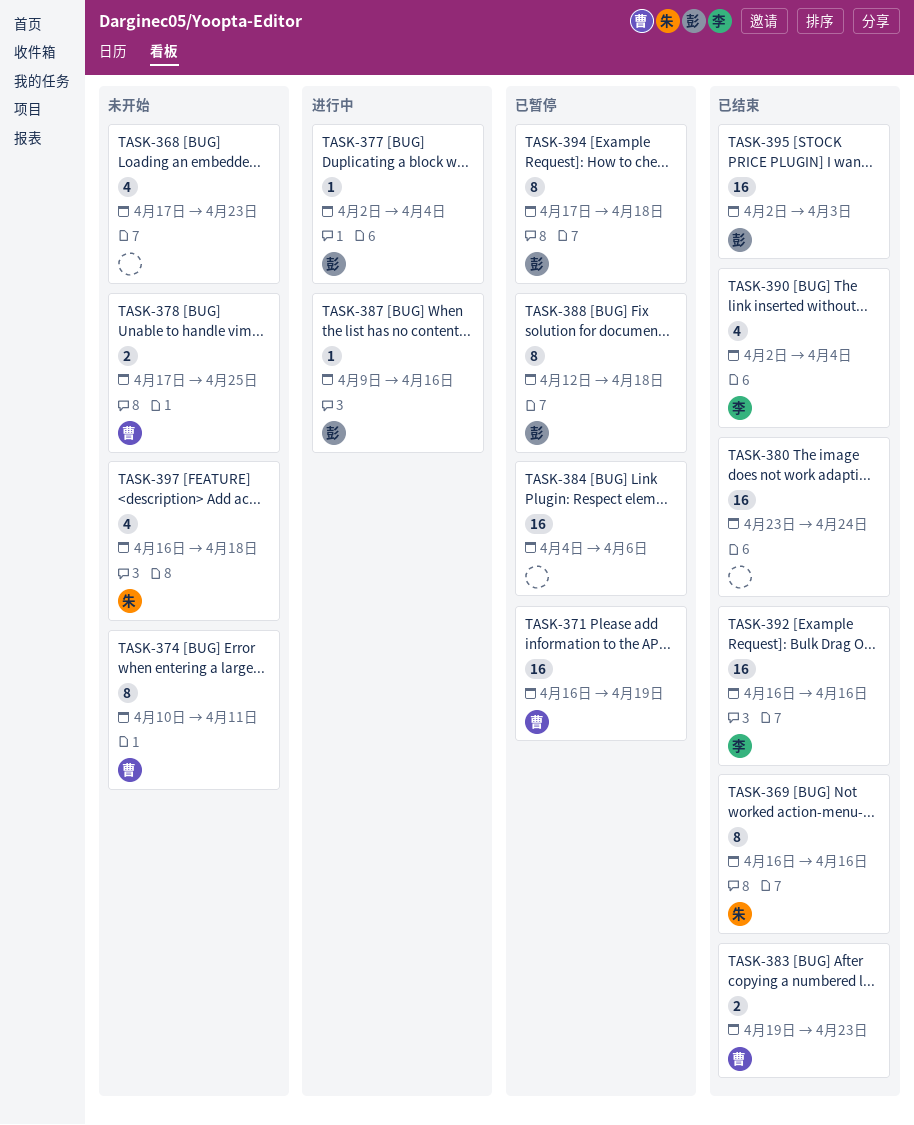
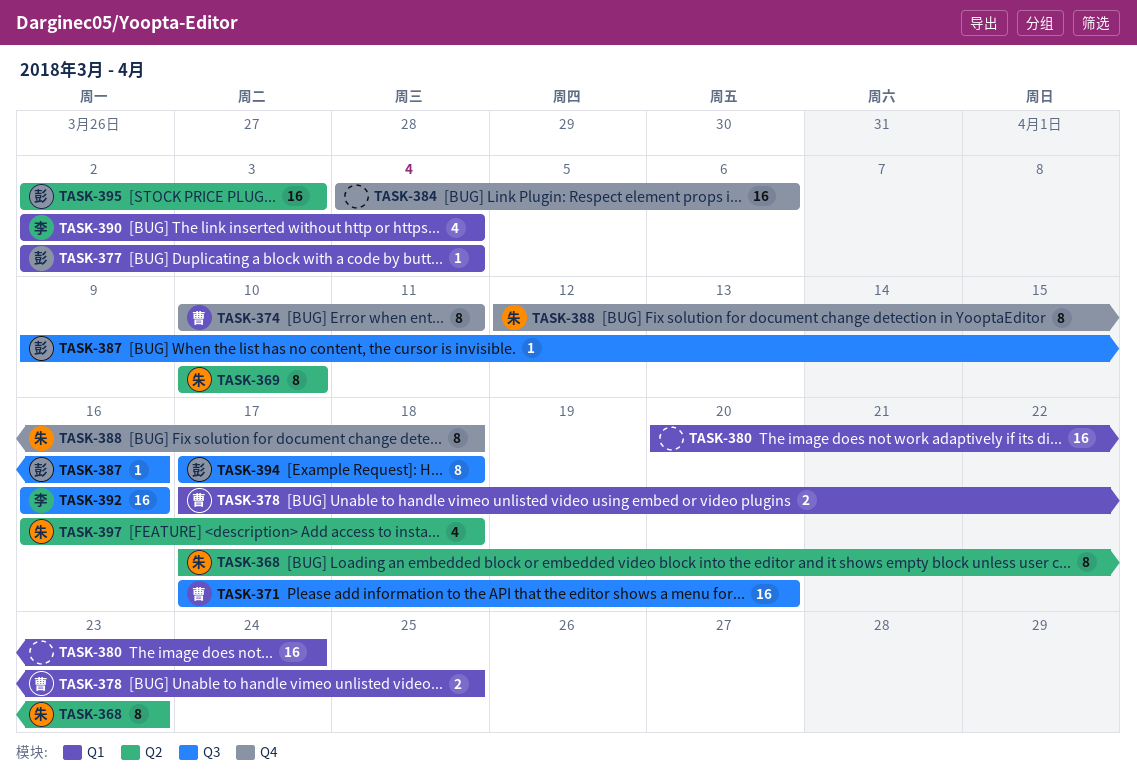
TASK-368, owner: none -> 朱
TASK-368, estimate: 4 -> 8
TASK-369, start: Apr 16 -> Apr 10
TASK-369, due: Apr 16 -> Apr 10
TASK-371, start: Apr 16 -> Apr 17
TASK-371, due: Apr 19 -> Apr 20
TASK-380, start: Apr 23 -> Apr 20
TASK-383: present -> none
TASK-388, owner: 彭 -> 朱

